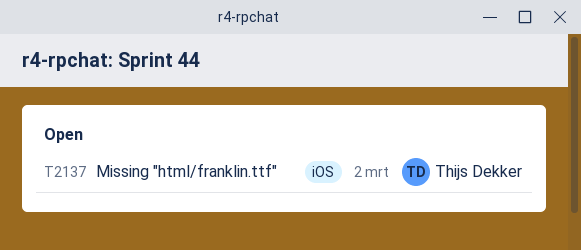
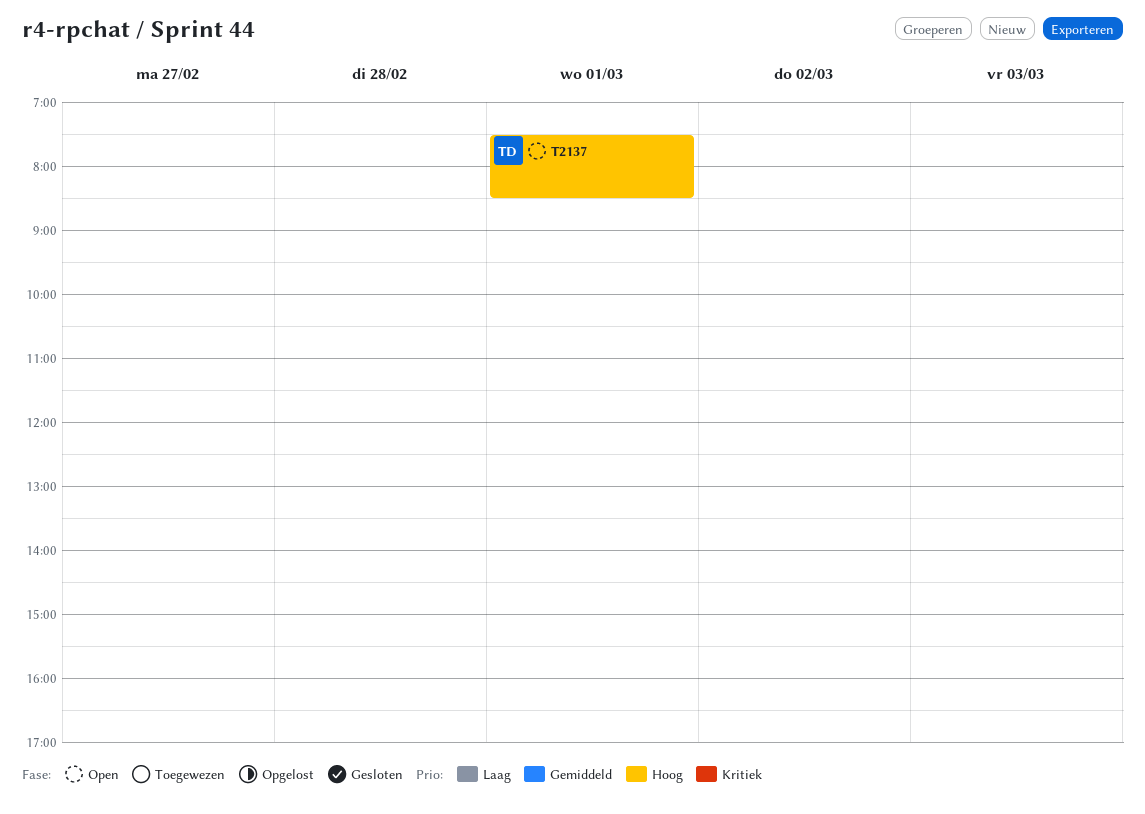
T2137, day: Mar 2 -> Mar 1

